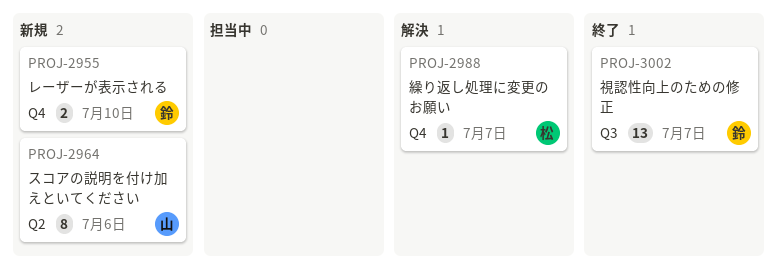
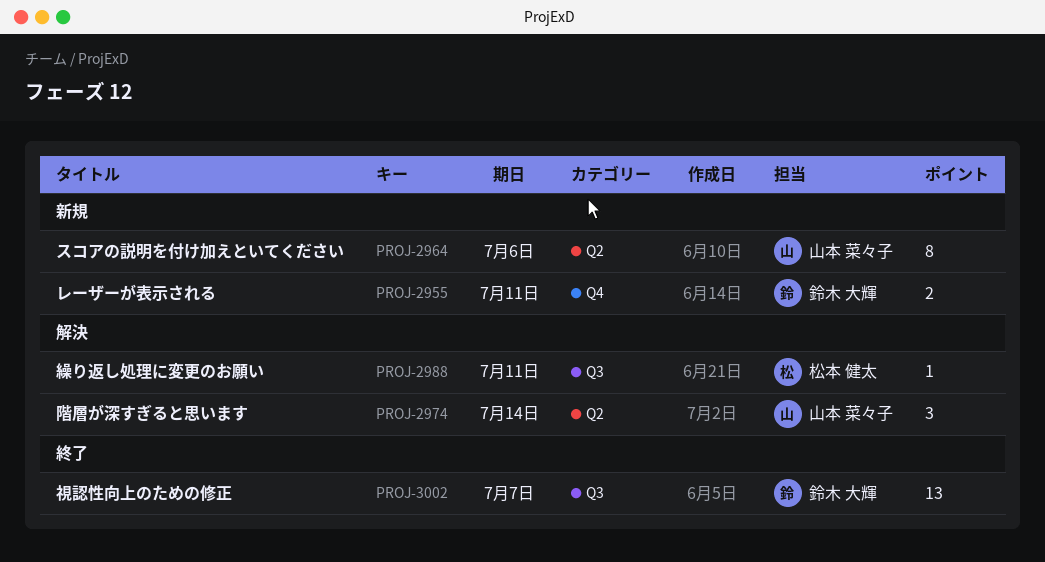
PROJ-2955, due: Jul 10 -> Jul 11
PROJ-2974: none -> present
PROJ-2988, label: Q4 -> Q3
PROJ-2988, due: Jul 7 -> Jul 11

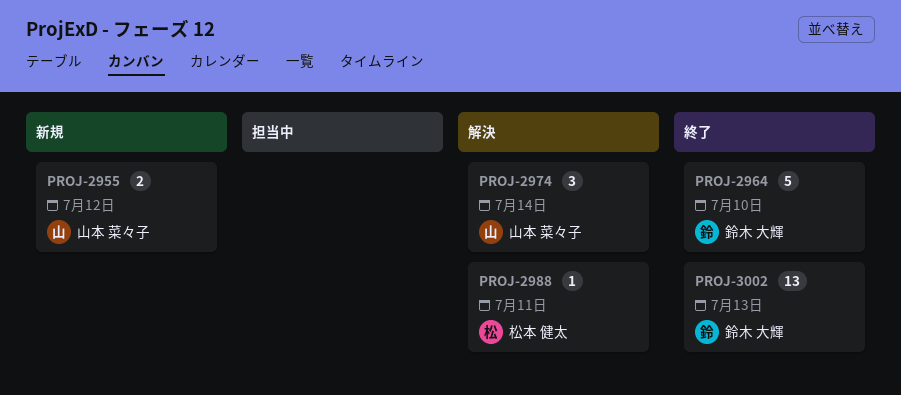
PROJ-2955, owner: 鈴木 大輝 -> 山本 菜々子
PROJ-2955, due: Jul 11 -> Jul 12
PROJ-2964, status: 新規 -> 終了
PROJ-2964, owner: 山本 菜々子 -> 鈴木 大輝
PROJ-2964, estimate: 8 -> 5
PROJ-2964, due: Jul 6 -> Jul 10
PROJ-3002, due: Jul 7 -> Jul 13

